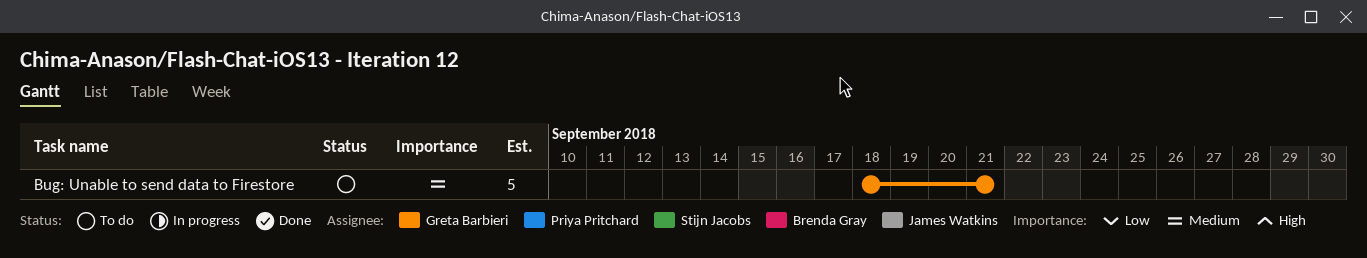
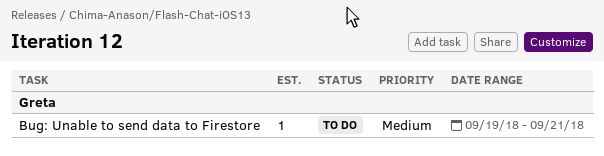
Bug: Unable to send data to Firestore, estimate: 5 -> 1
Bug: Unable to send data to Firestore, start: Sep 18 -> Sep 19

